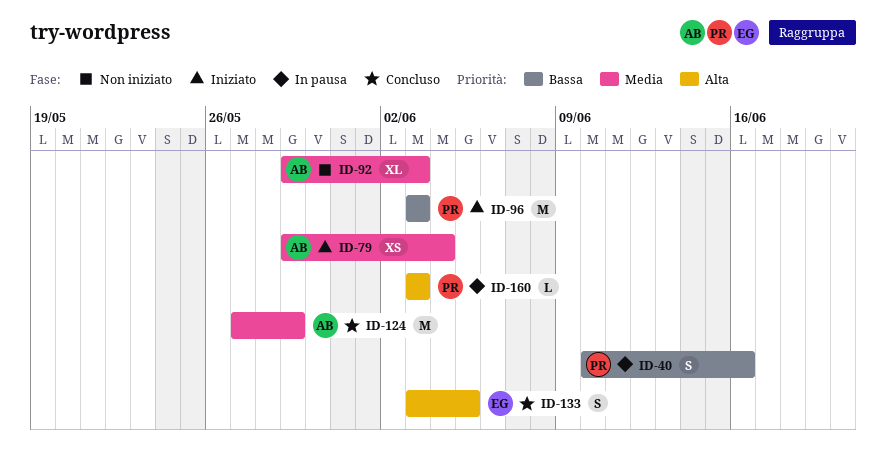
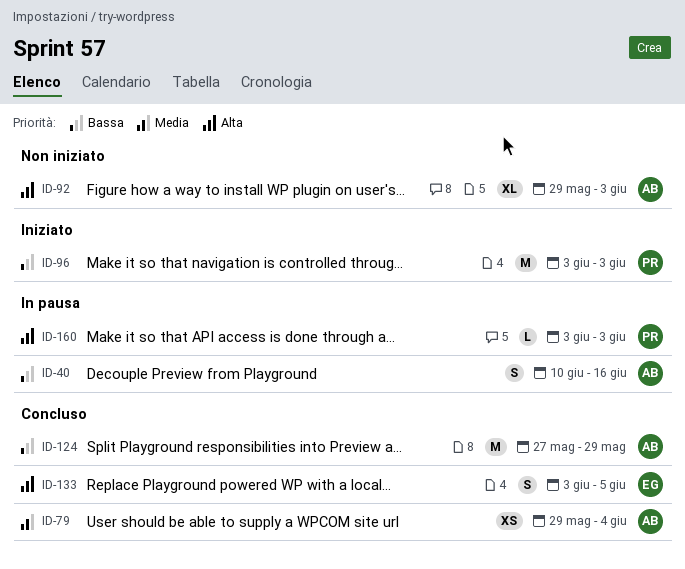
ID-40, owner: PR -> AB
ID-79, status: Iniziato -> Concluso
ID-92, priority: Media -> Alta
ID-124, priority: Media -> Bassa

